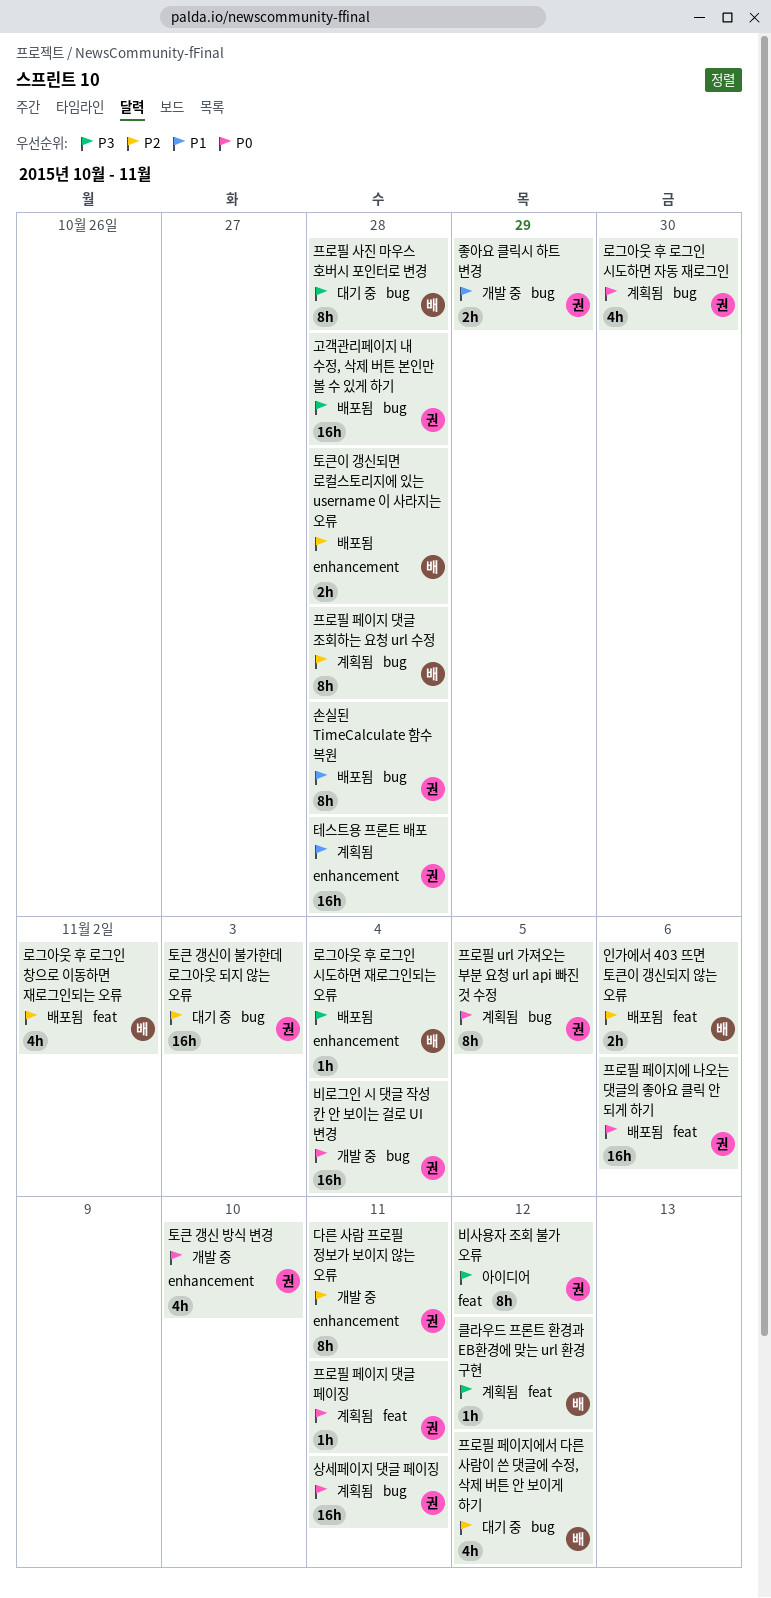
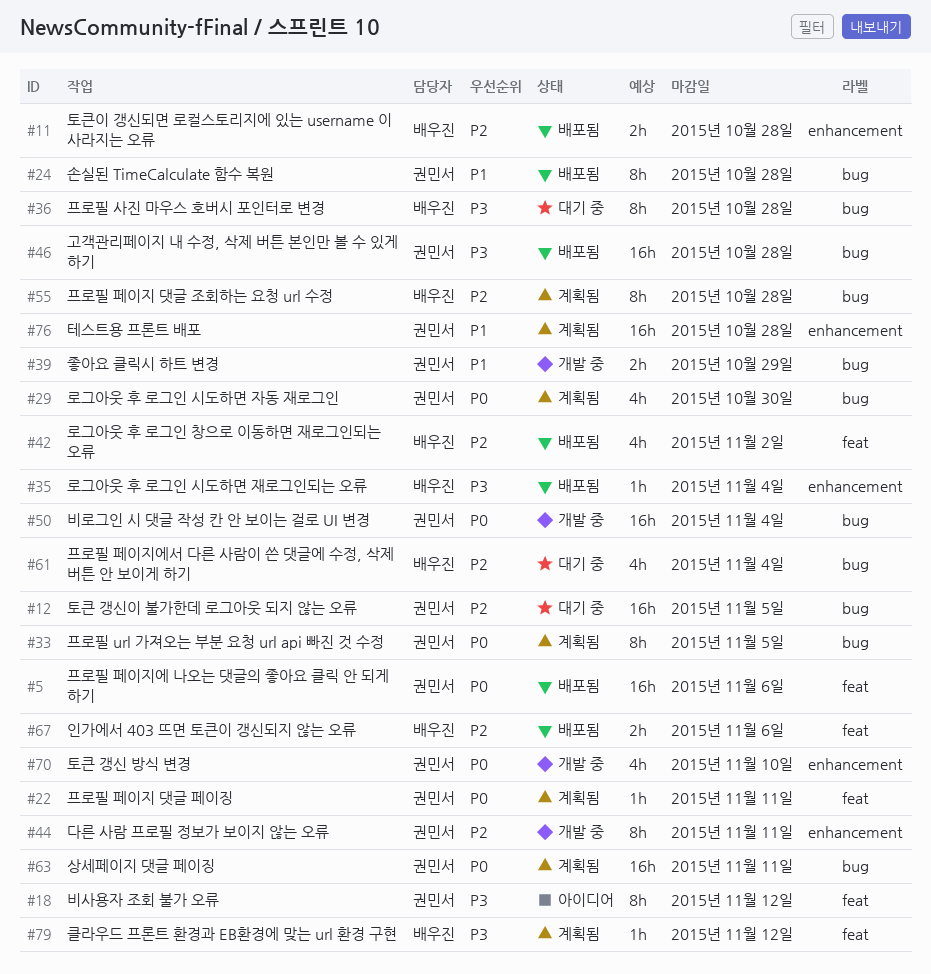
토큰 갱신이 불가한데 로그아웃 되지 않는 오류, due: Nov 3 -> Nov 5
프로필 페이지에서 다른 사람이 쓴 댓글에 수정, 삭제 버튼 안 보이게 하기, due: Nov 12 -> Nov 4

